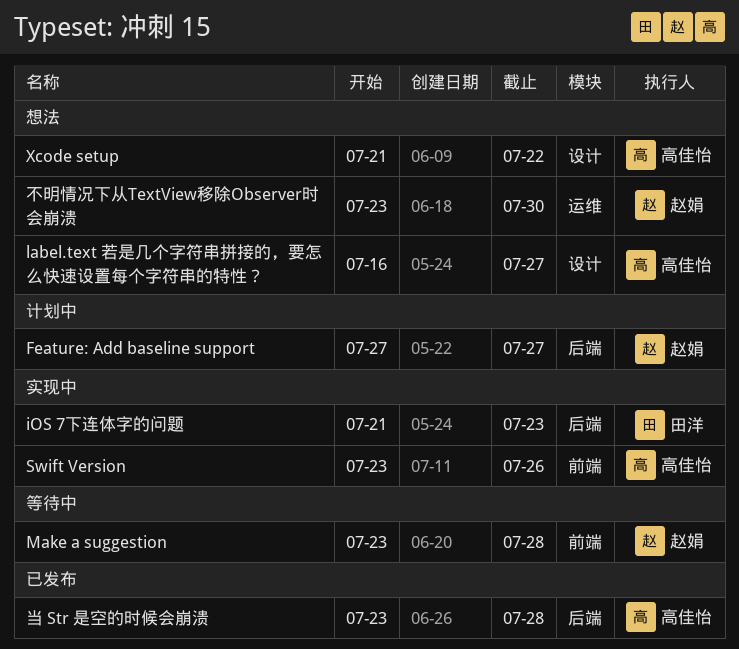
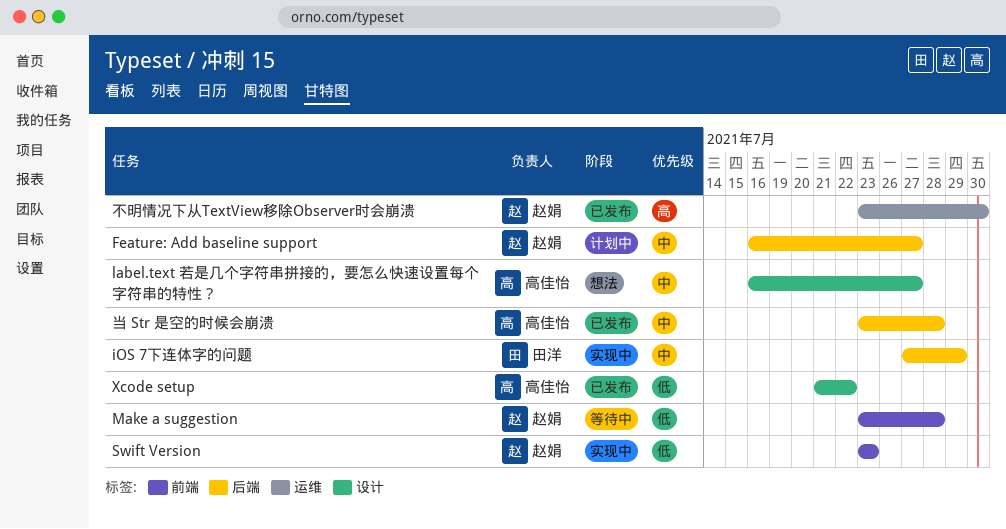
Feature: Add baseline support, start: Jul 27 -> Jul 16
iOS 7下连体字的问题, start: Jul 21 -> Jul 27
iOS 7下连体字的问题, due: Jul 23 -> Jul 29
Swift Version, owner: 高佳怡 -> 赵娟
Swift Version, due: Jul 26 -> Jul 23
Xcode setup, status: 想法 -> 已发布
不明情况下从TextView移除Observer时会崩溃, status: 想法 -> 已发布

